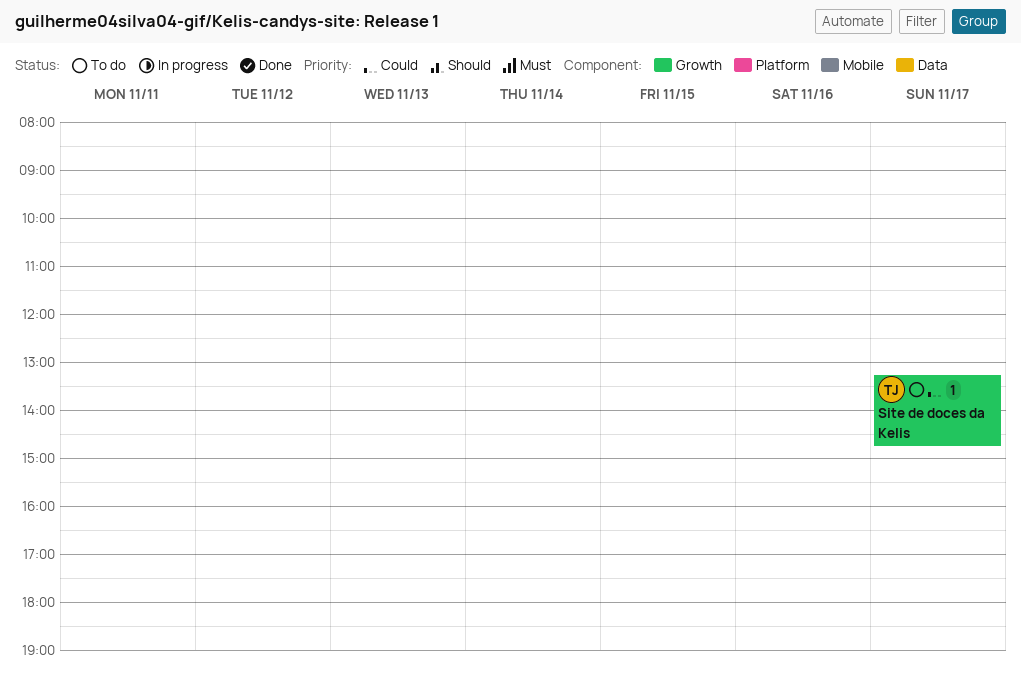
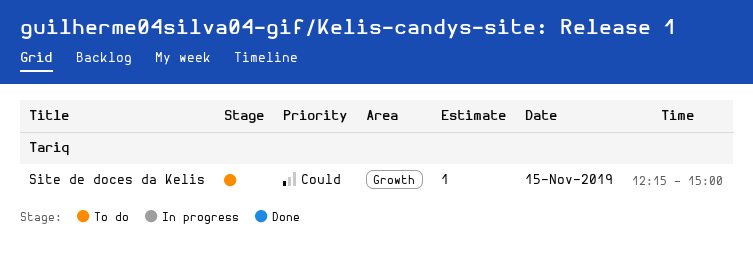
Site de doces da Kelis, day: Nov 17 -> Nov 15
Site de doces da Kelis, begins: 13:15 -> 12:15
Site de doces da Kelis, ends: 14:45 -> 15:00

